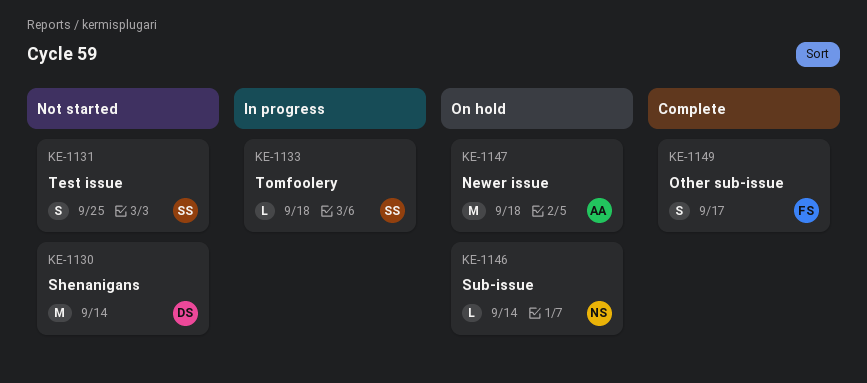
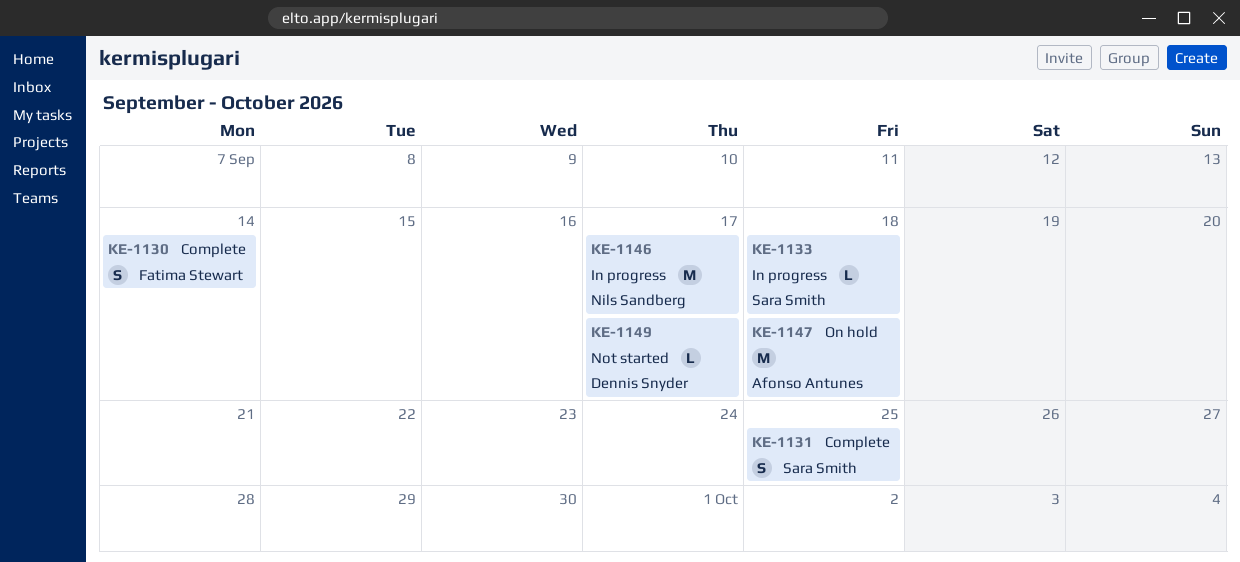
KE-1130, status: Not started -> Complete
KE-1130, owner: Dennis Snyder -> Fatima Stewart
KE-1130, estimate: M -> S
KE-1131, status: Not started -> Complete
KE-1146, status: On hold -> In progress
KE-1146, estimate: L -> M
KE-1146, due: Sep 14 -> Sep 17
KE-1149, status: Complete -> Not started
KE-1149, owner: Fatima Stewart -> Dennis Snyder
KE-1149, estimate: S -> L

